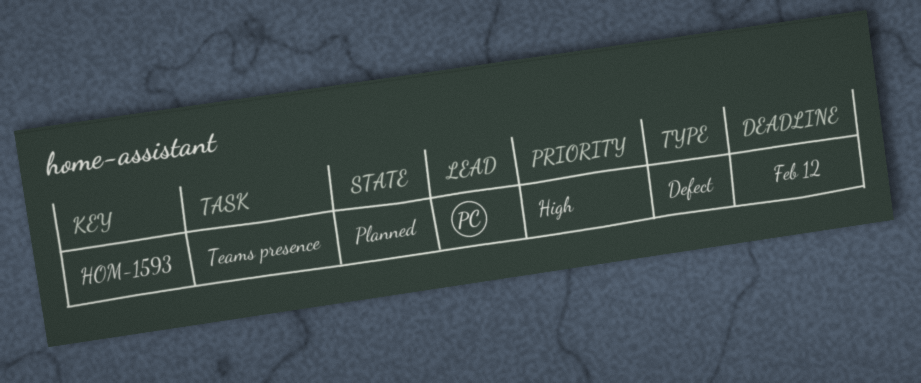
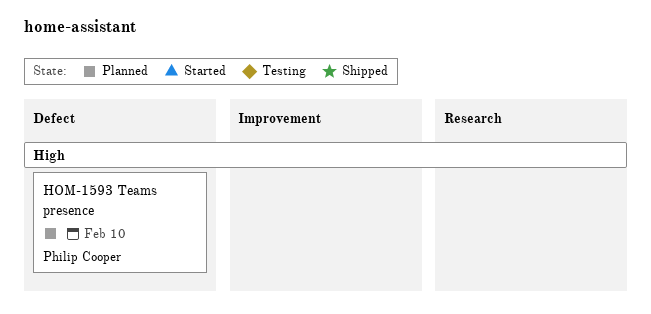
HOM-1593, due: Feb 12 -> Feb 10

